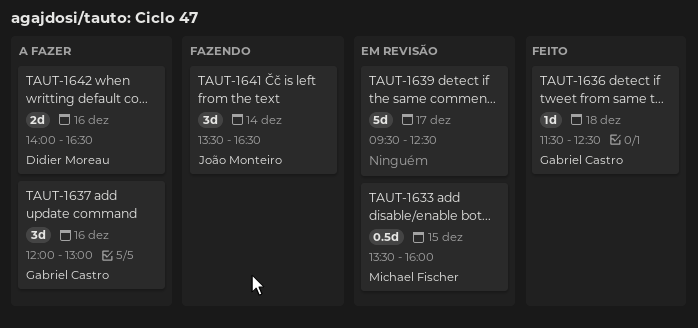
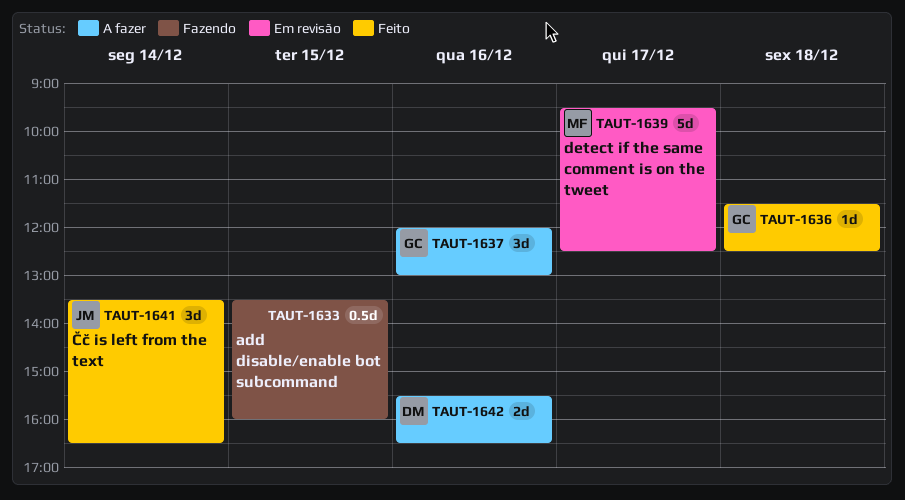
TAUT-1633, status: Em revisão -> Fazendo
TAUT-1633, owner: Michael Fischer -> none
TAUT-1639, owner: none -> Michael Fischer
TAUT-1641, status: Fazendo -> Feito
TAUT-1642, begins: 14:00 -> 15:30

